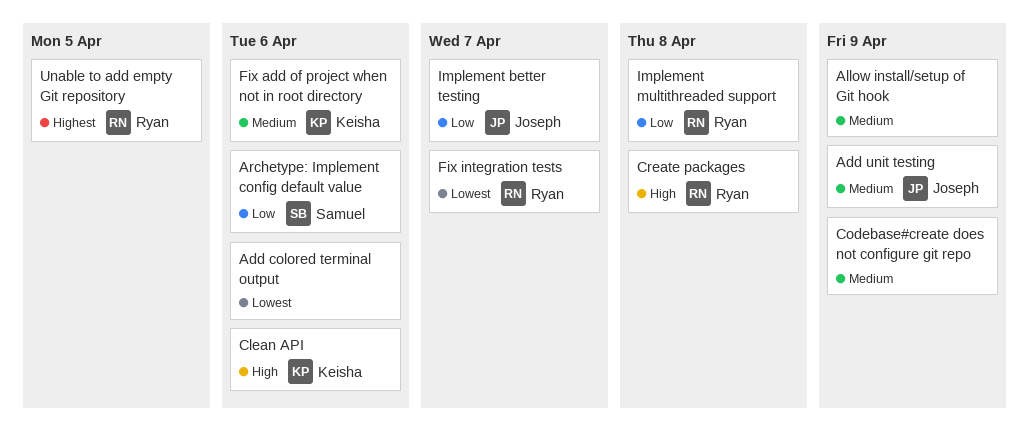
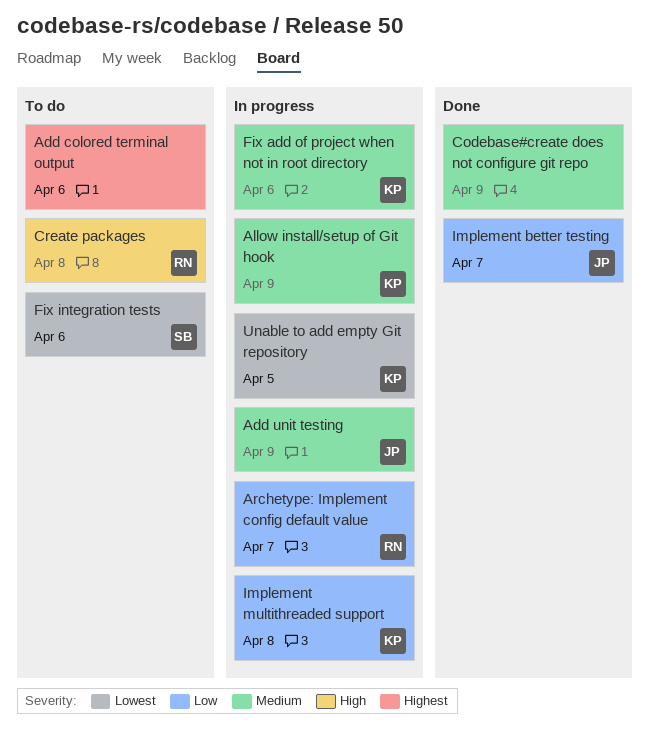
Add colored terminal output, priority: Lowest -> Highest
Allow install/setup of Git hook, owner: none -> Keisha
Archetype: Implement config default value, owner: Samuel -> Ryan
Archetype: Implement config default value, due: Apr 6 -> Apr 7
Clean API: present -> none
Fix integration tests, owner: Ryan -> Samuel
Fix integration tests, due: Apr 7 -> Apr 6
Implement multithreaded support, owner: Ryan -> Keisha
Unable to add empty Git repository, owner: Ryan -> Keisha
Unable to add empty Git repository, priority: Highest -> Lowest

